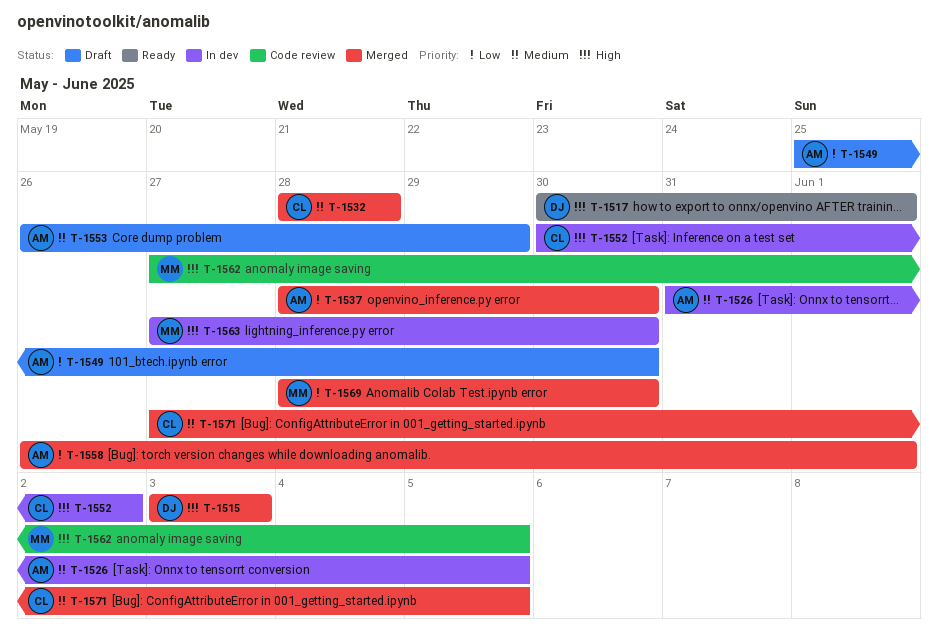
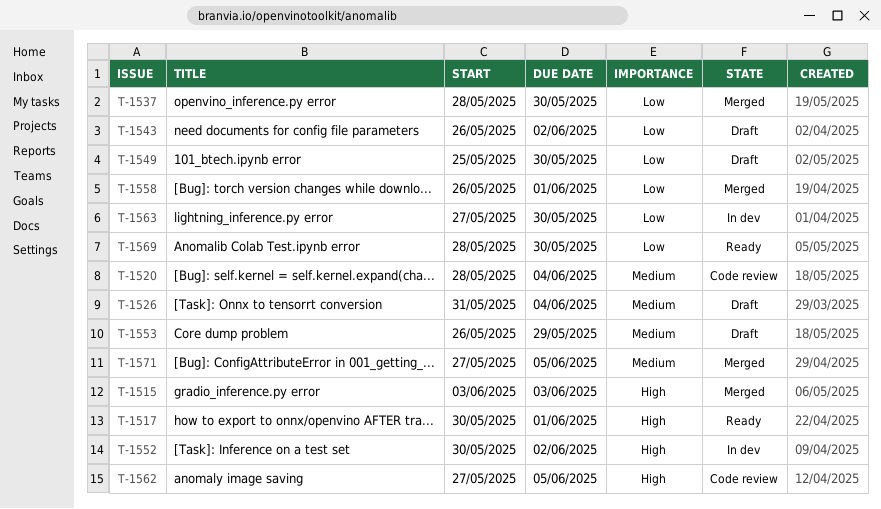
T-1520: none -> present
T-1526, status: In dev -> Draft
T-1526, due: Jun 5 -> Jun 4
T-1532: present -> none
T-1543: none -> present
T-1563, priority: High -> Low
T-1569, status: Merged -> Ready

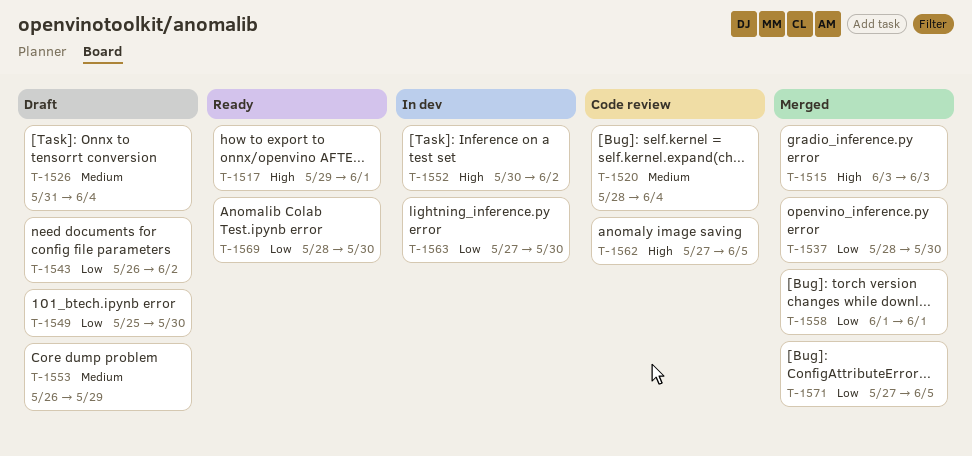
T-1517, start: May 30 -> May 29
T-1558, start: May 26 -> Jun 1
T-1571, priority: Medium -> Low

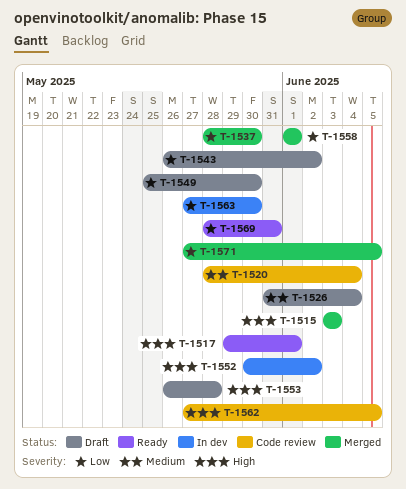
T-1553, priority: Medium -> High
T-1553, due: May 29 -> May 28
T-1569, due: May 30 -> May 31

